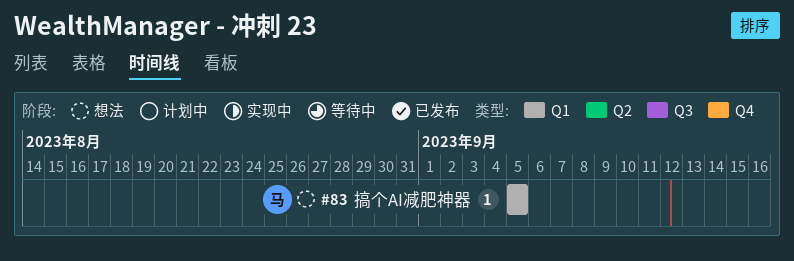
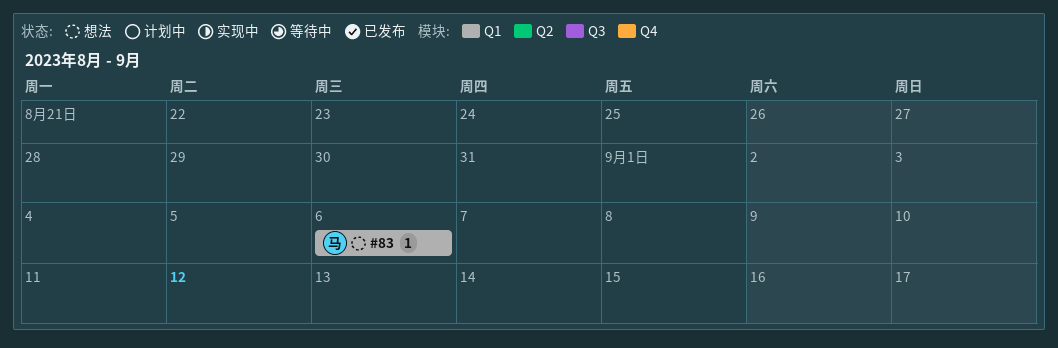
#83, start: Sep 5 -> Sep 6
#83, due: Sep 5 -> Sep 6

